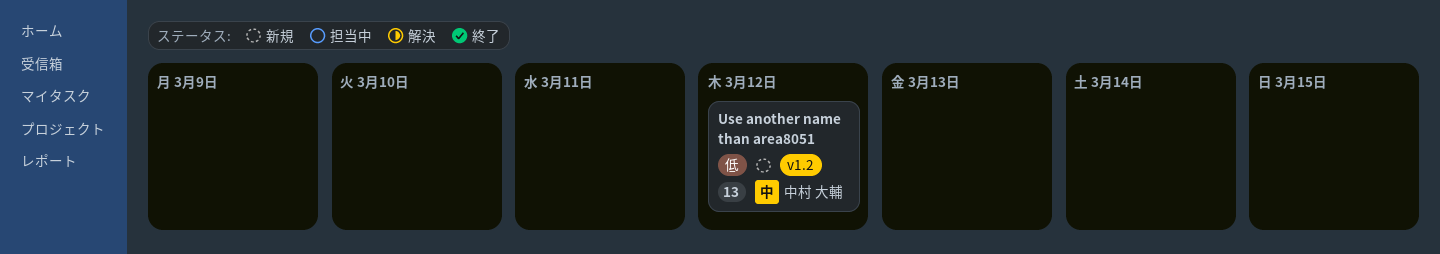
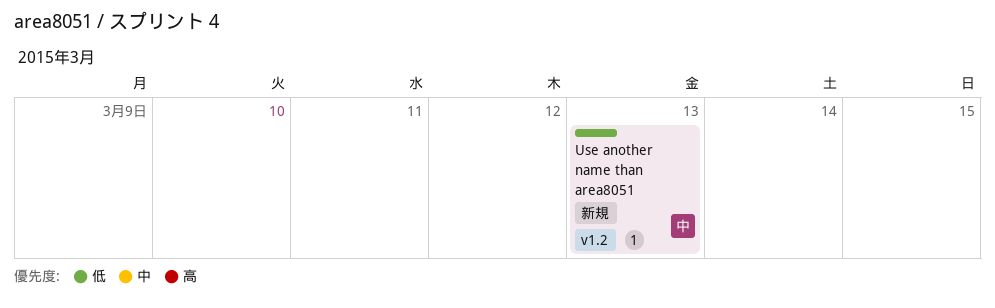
Use another name than area8051, estimate: 13 -> 1
Use another name than area8051, due: Mar 12 -> Mar 13

